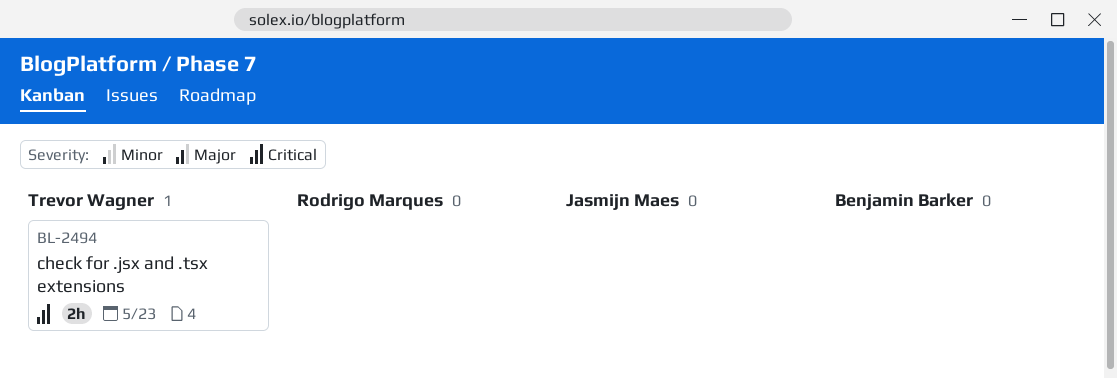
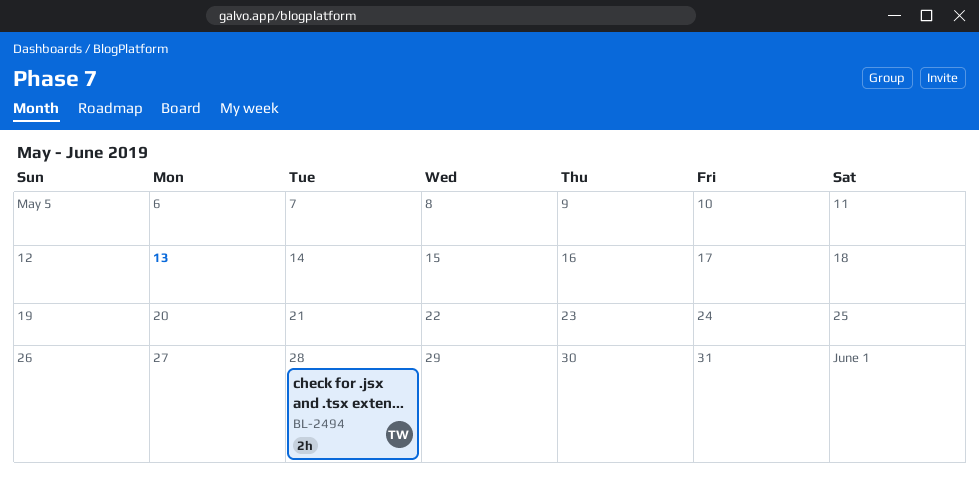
BL-2494, due: May 23 -> May 28

